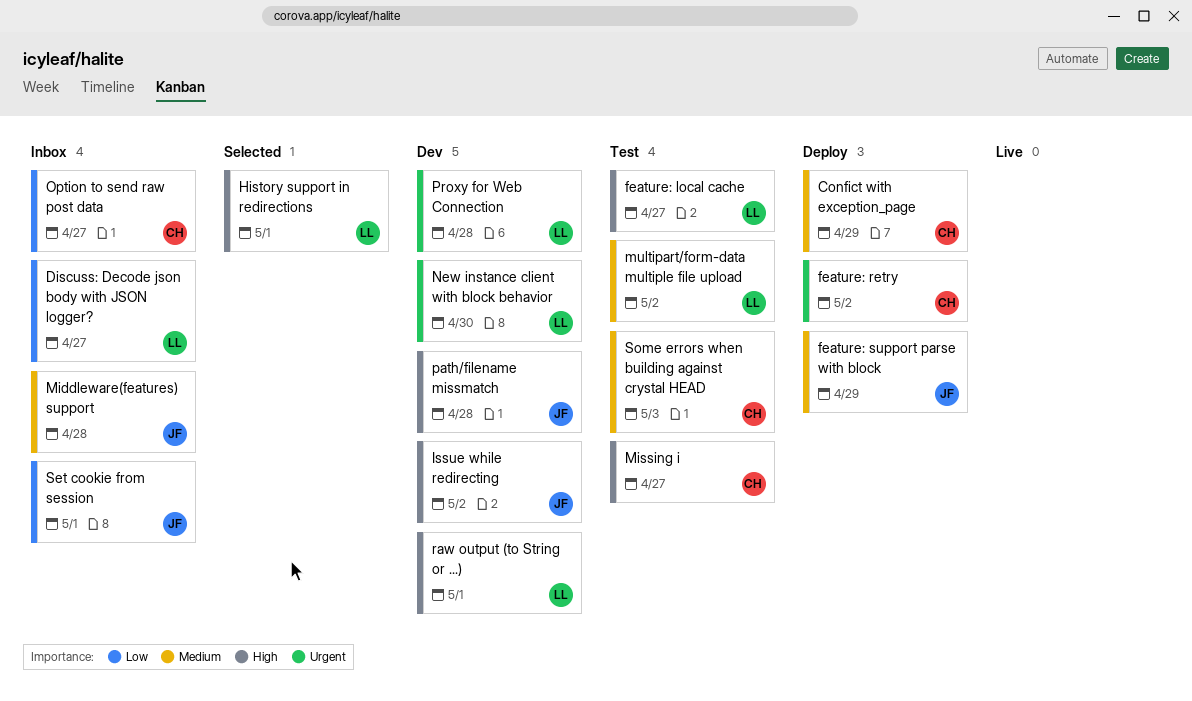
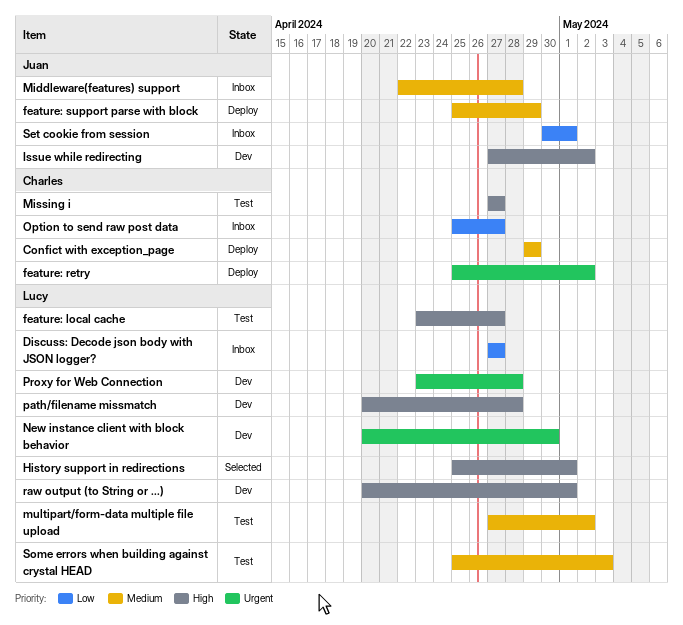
path/filename missmatch, owner: Juan -> Lucy
Some errors when building against crystal HEAD, owner: Charles -> Lucy

